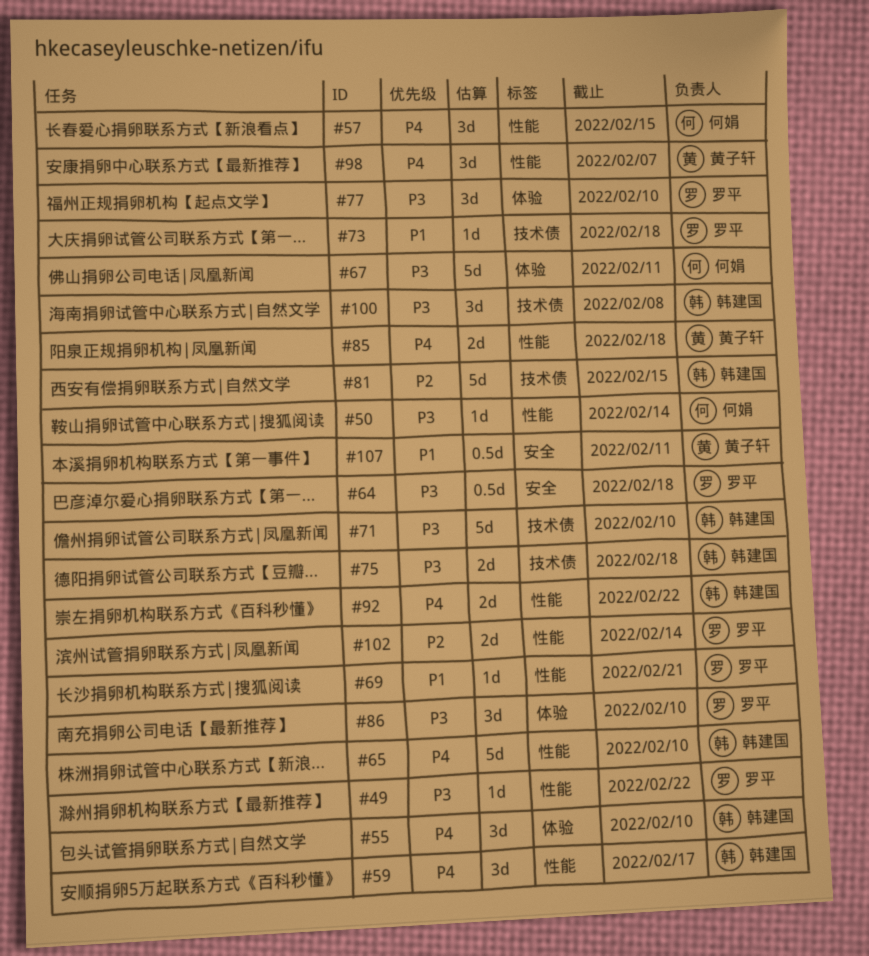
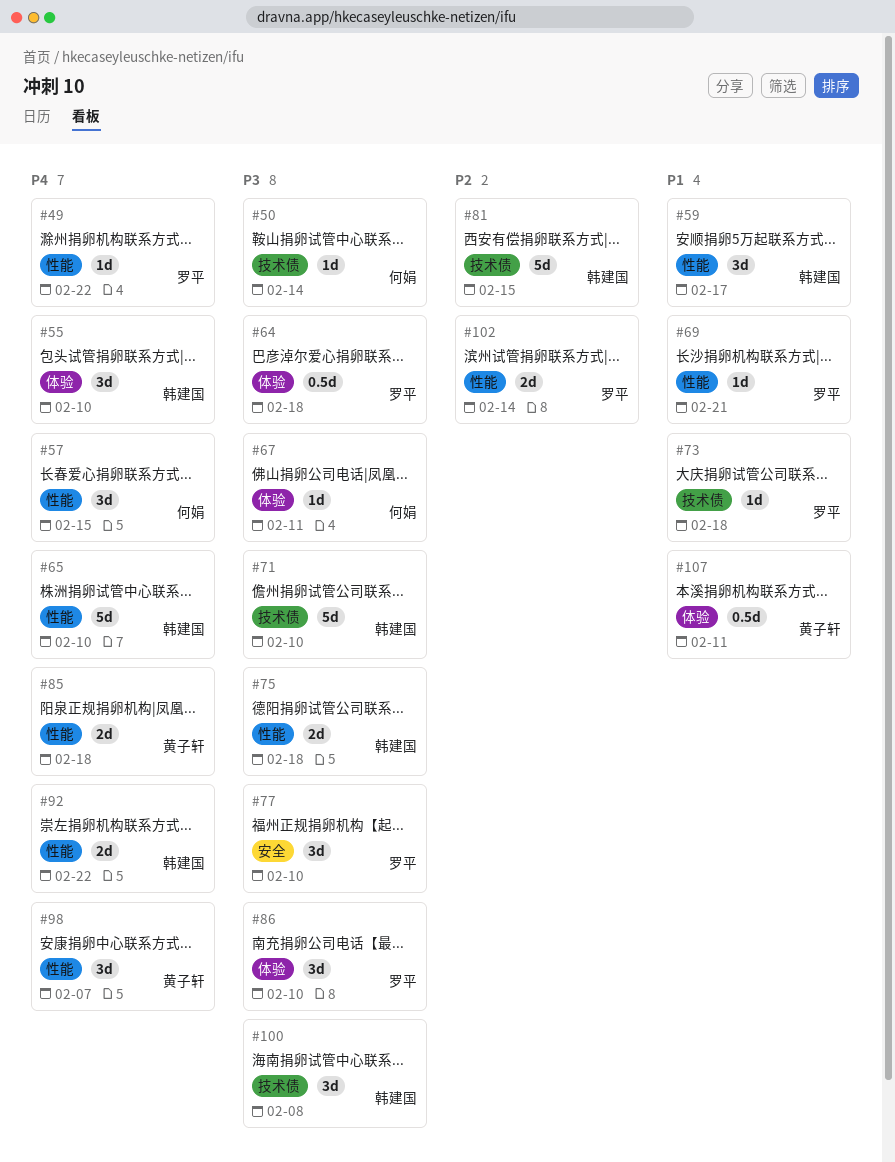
#49, priority: P3 -> P4
#50, label: 性能 -> 技术债
#59, priority: P4 -> P1
#64, label: 安全 -> 体验
#67, estimate: 5d -> 1d
#75, label: 技术债 -> 性能
#77, label: 体验 -> 安全
#107, label: 安全 -> 体验

